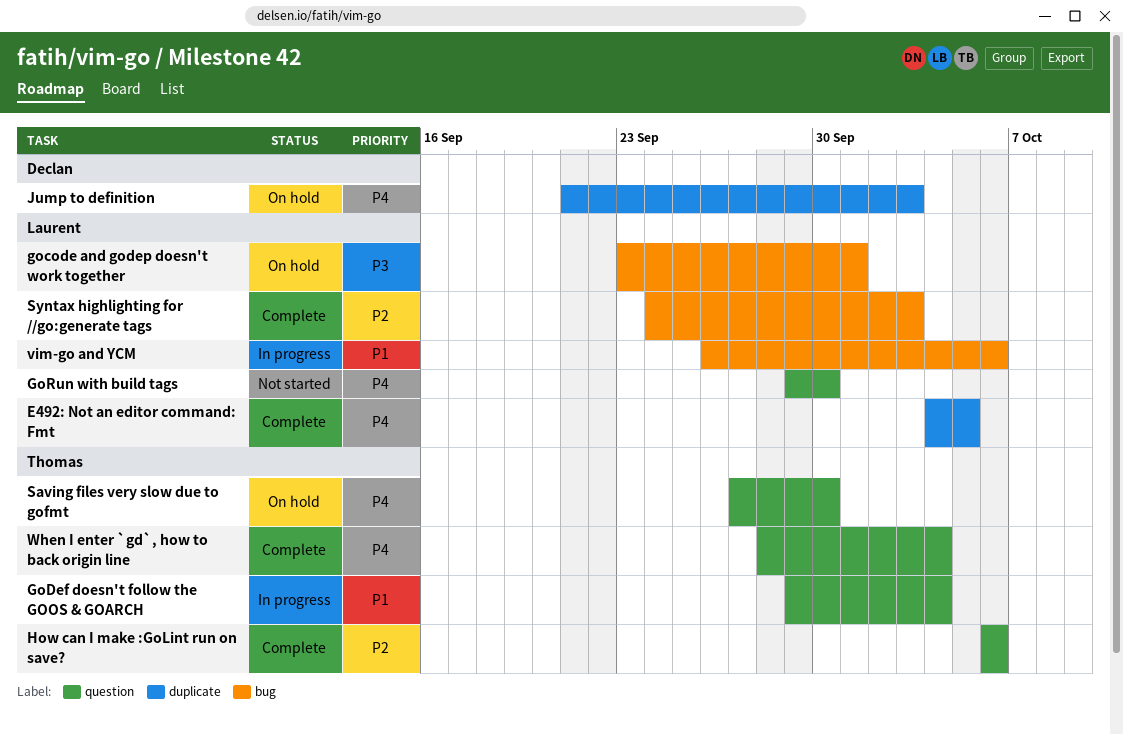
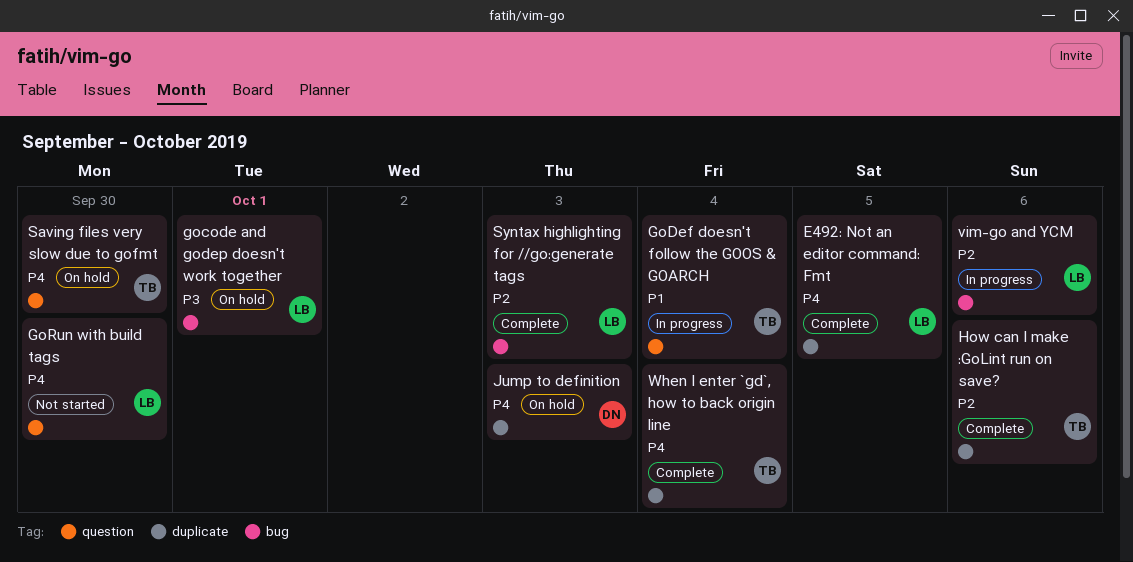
How can I make :GoLint run on save?, label: question -> duplicate
vim-go and YCM, priority: P1 -> P2
When I enter `gd`, how to back origin line, label: question -> duplicate

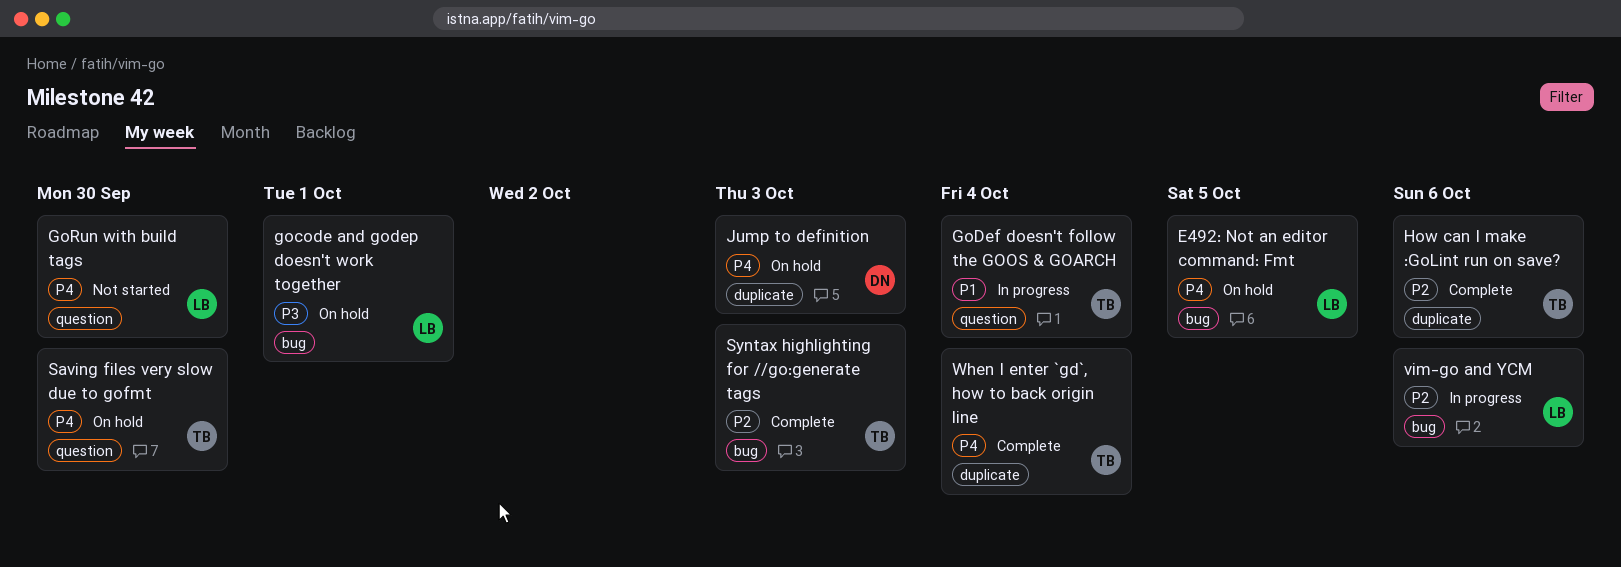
E492: Not an editor command: Fmt, status: Complete -> On hold
E492: Not an editor command: Fmt, label: duplicate -> bug
Syntax highlighting for //go:generate tags, owner: LB -> TB

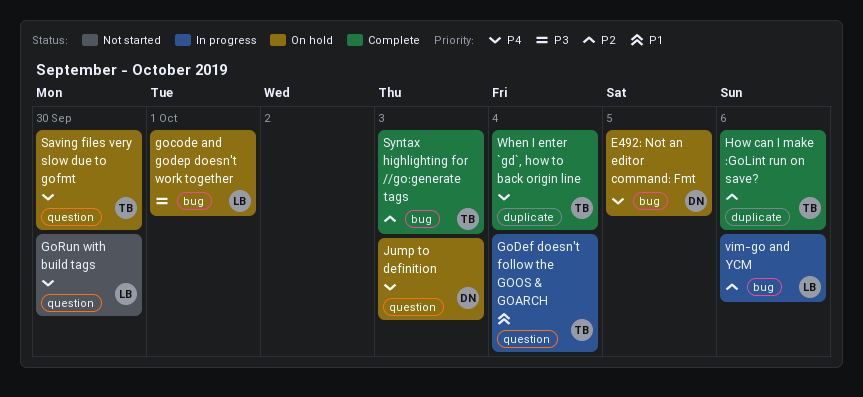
E492: Not an editor command: Fmt, owner: LB -> DN
Jump to definition, label: duplicate -> question

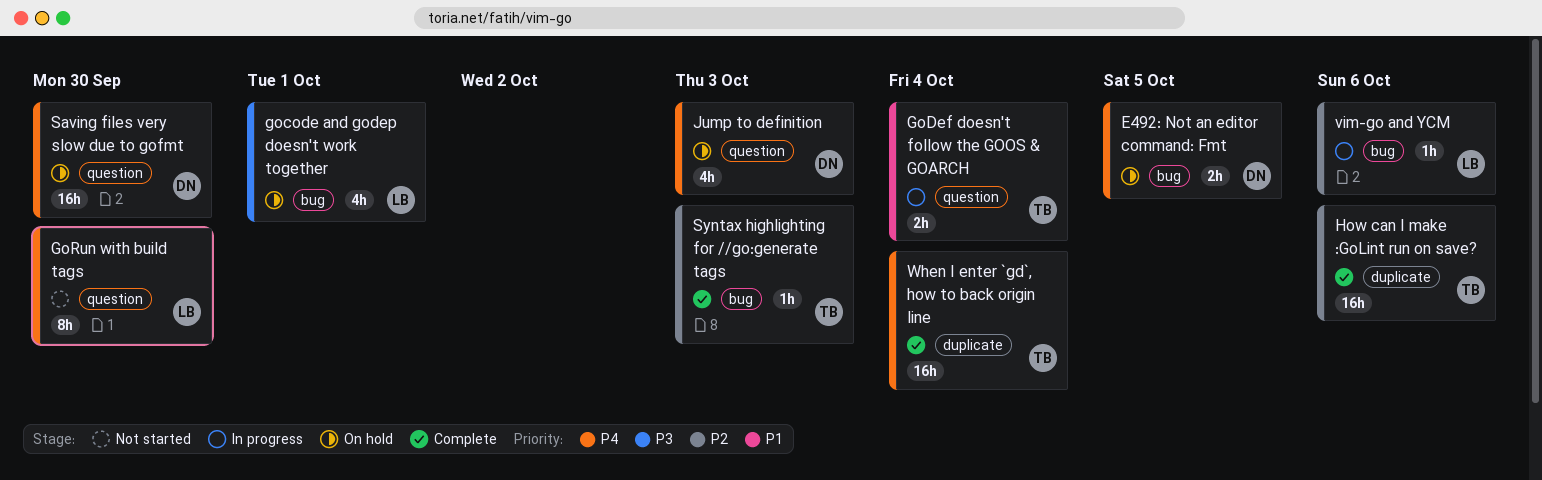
Saving files very slow due to gofmt, owner: TB -> DN

